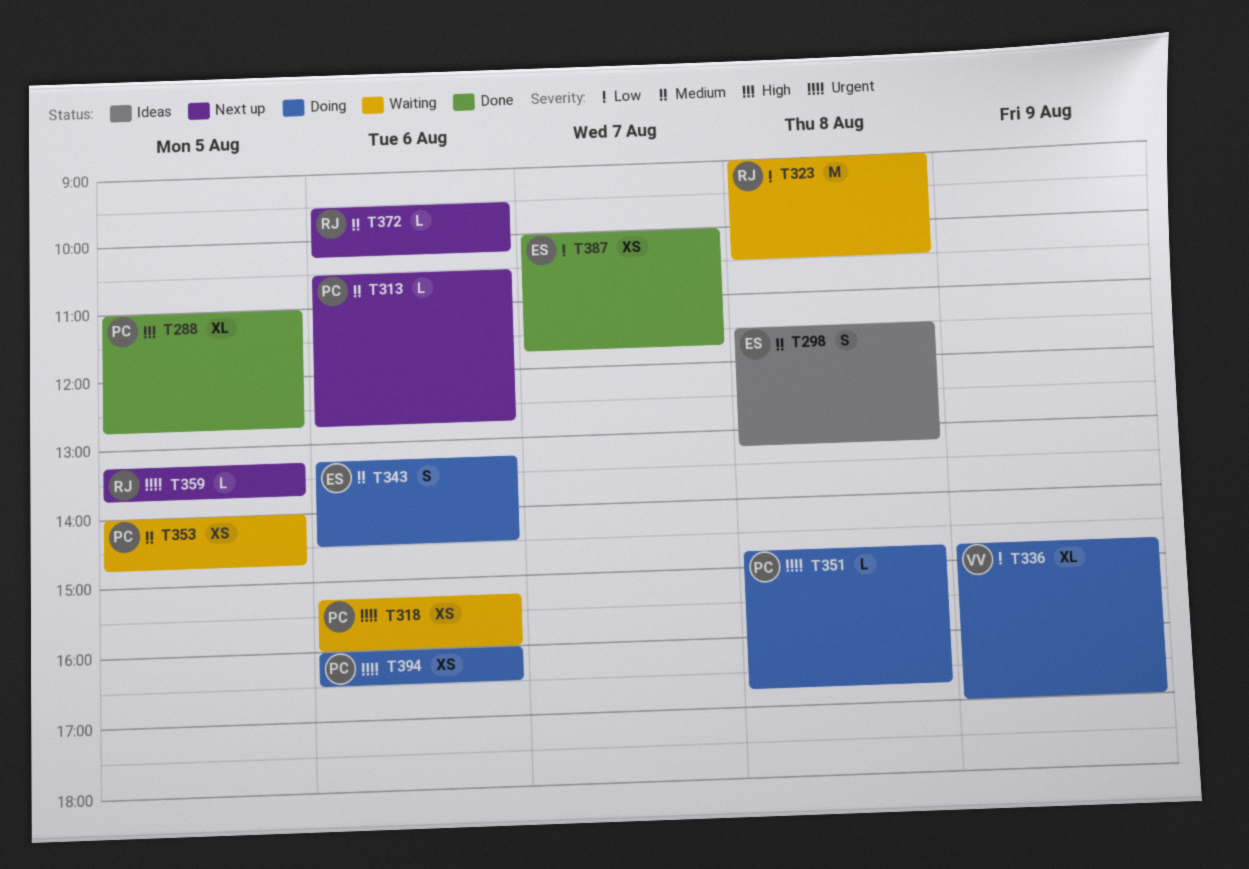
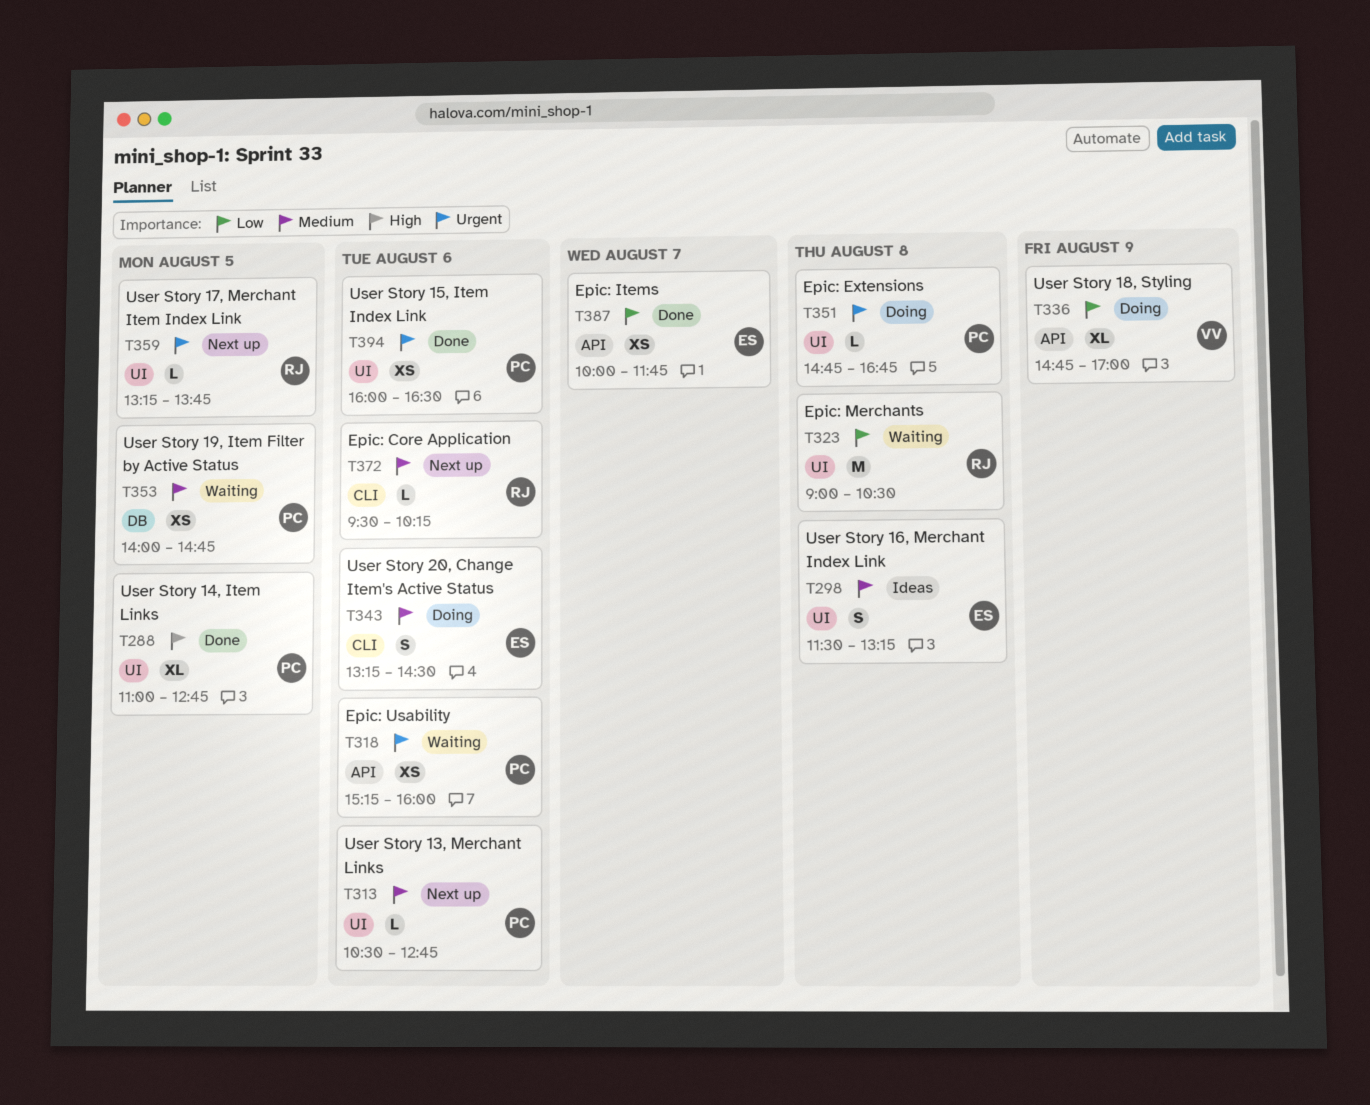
T394, status: Doing -> Done

